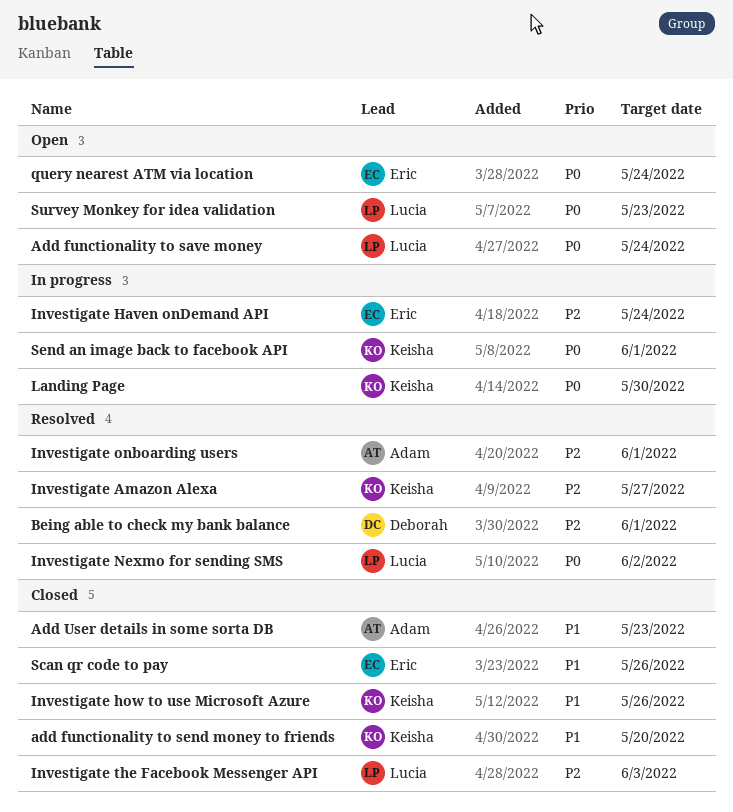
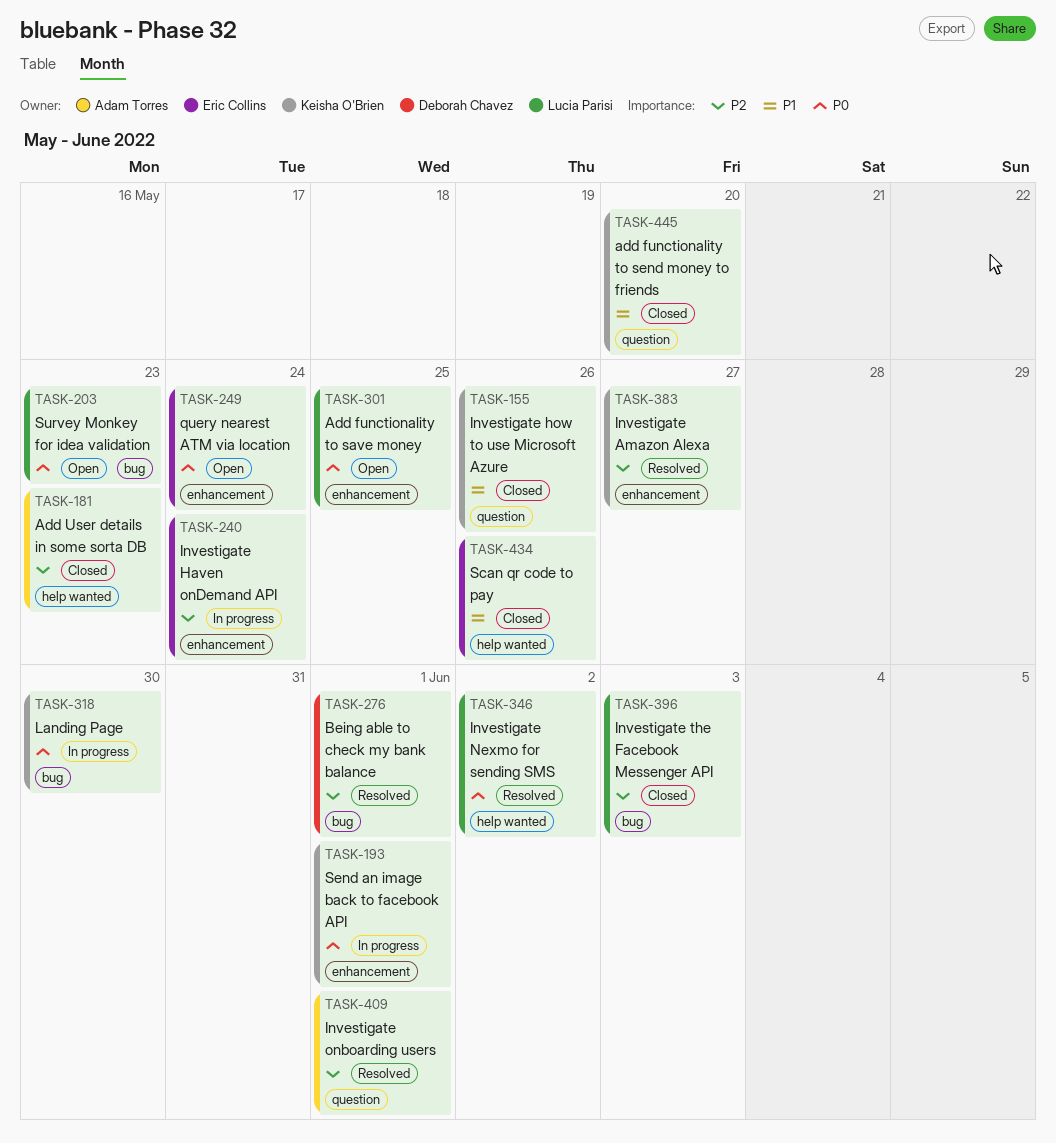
Add functionality to save money, due: May 24 -> May 25
Add User details in some sorta DB, priority: P1 -> P2

